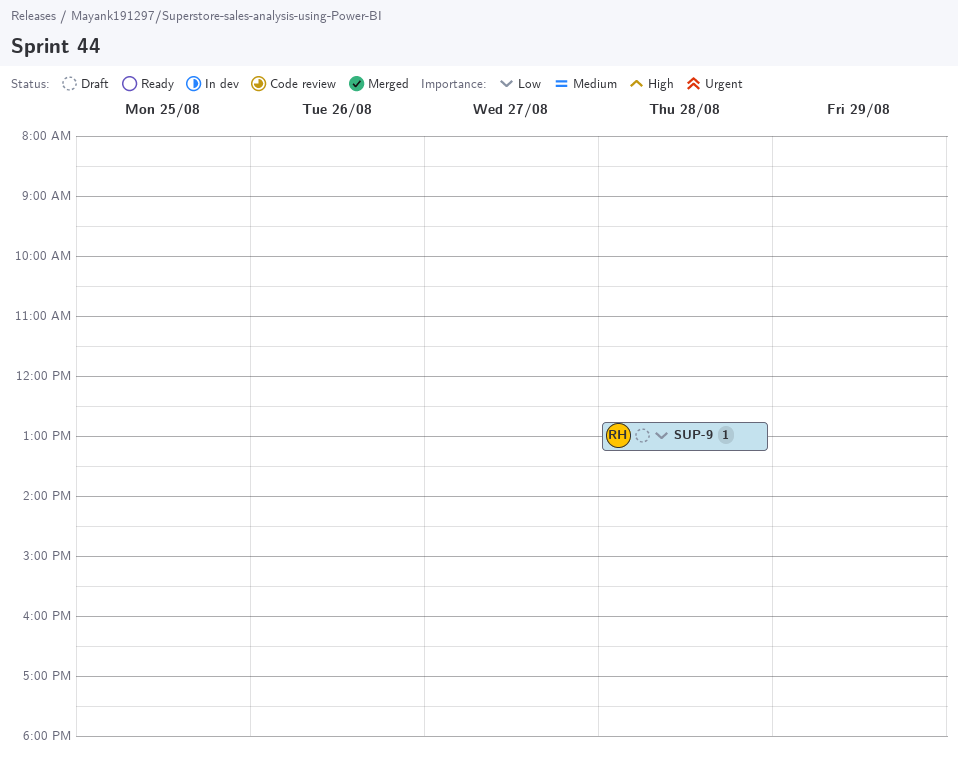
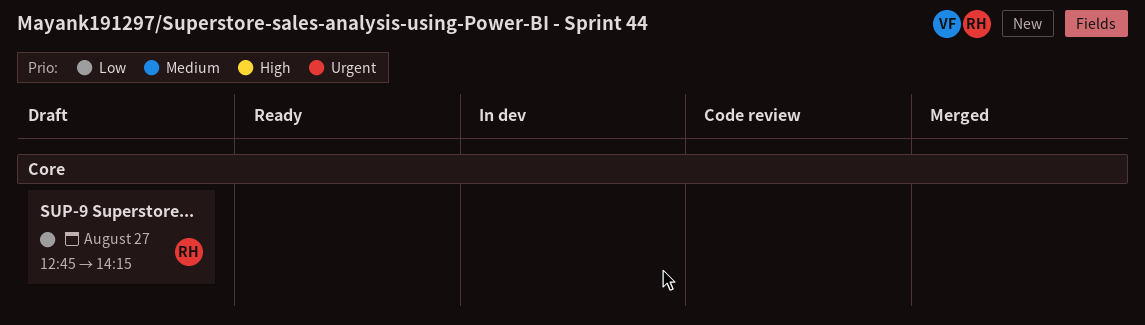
SUP-9, day: Aug 28 -> Aug 27
SUP-9, ends: 13:15 -> 14:15

